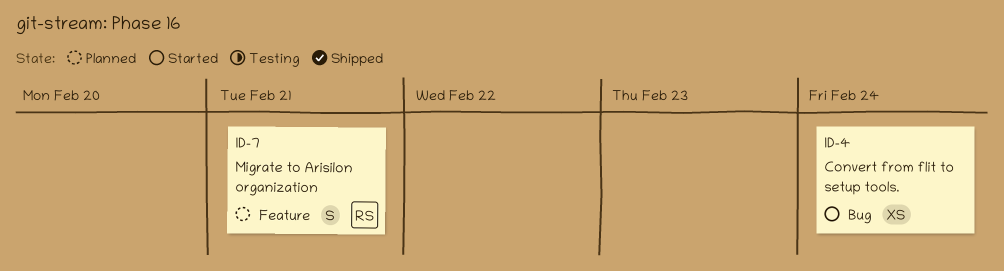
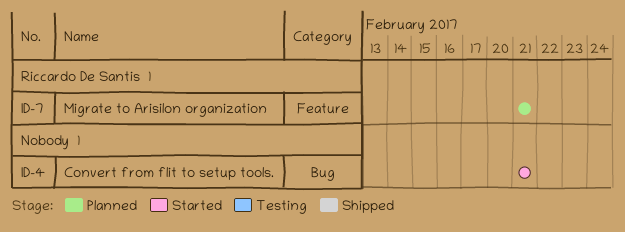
ID-4, due: Feb 24 -> Feb 21

